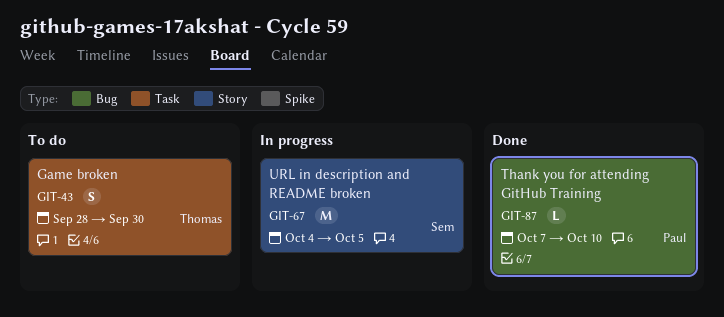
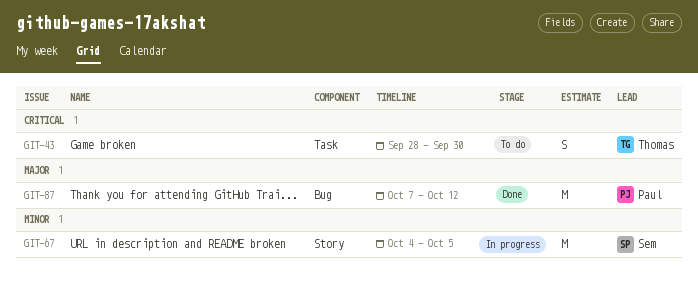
GIT-87, estimate: L -> M
GIT-87, due: Oct 10 -> Oct 12

